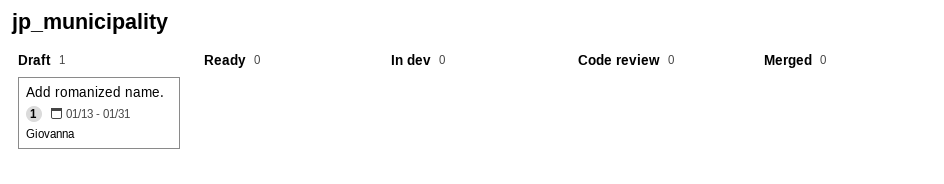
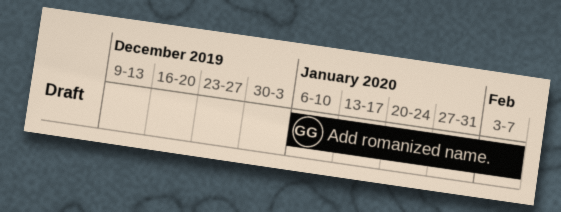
Add romanized name., start: Jan 13 -> Jan 6
Add romanized name., due: Jan 31 -> Feb 7

